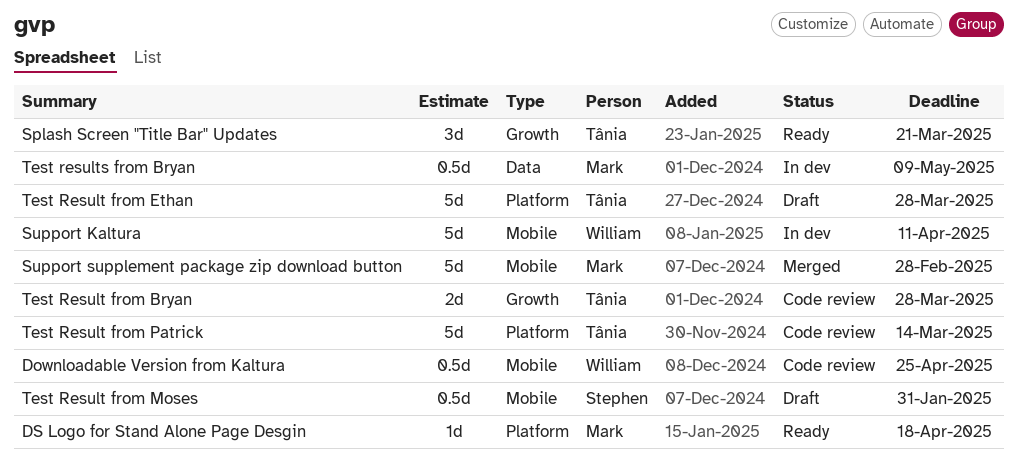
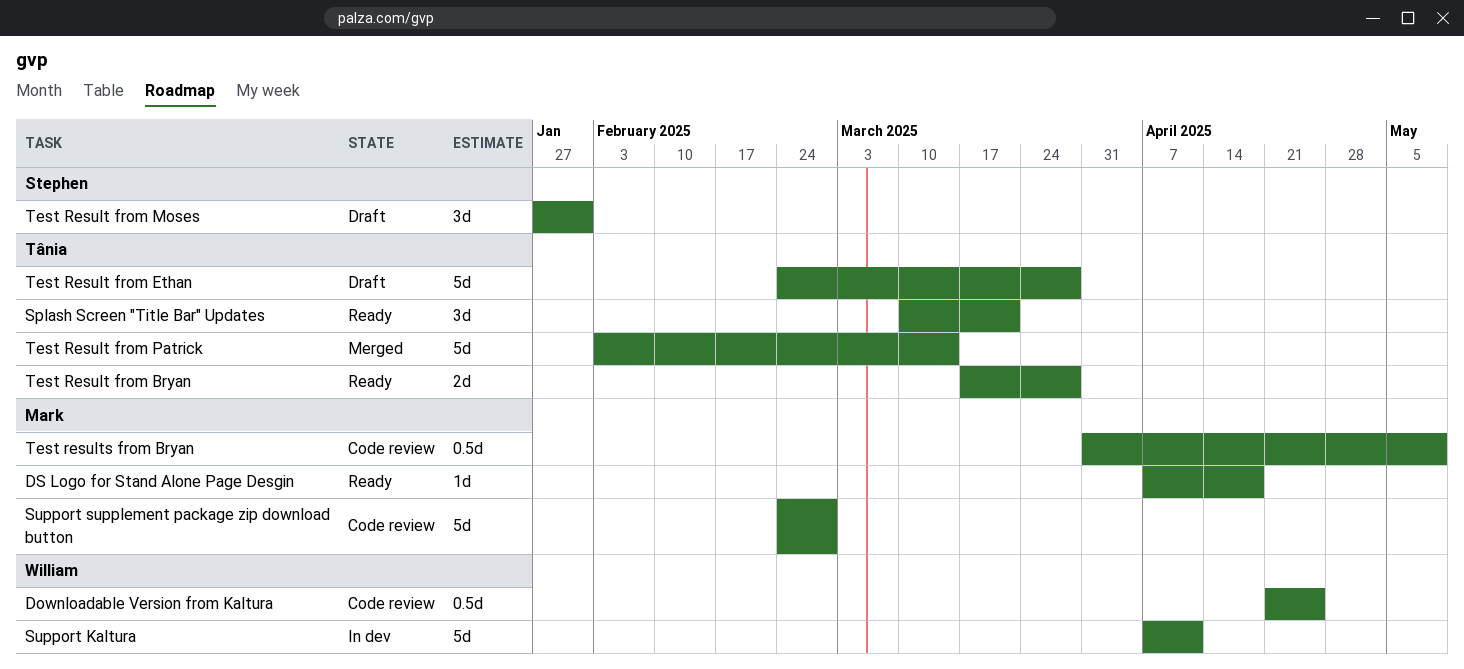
Support supplement package zip download button, status: Merged -> Code review
Test Result from Bryan, status: Code review -> Ready
Test Result from Moses, estimate: 0.5d -> 3d
Test Result from Patrick, status: Code review -> Merged
Test results from Bryan, status: In dev -> Code review

